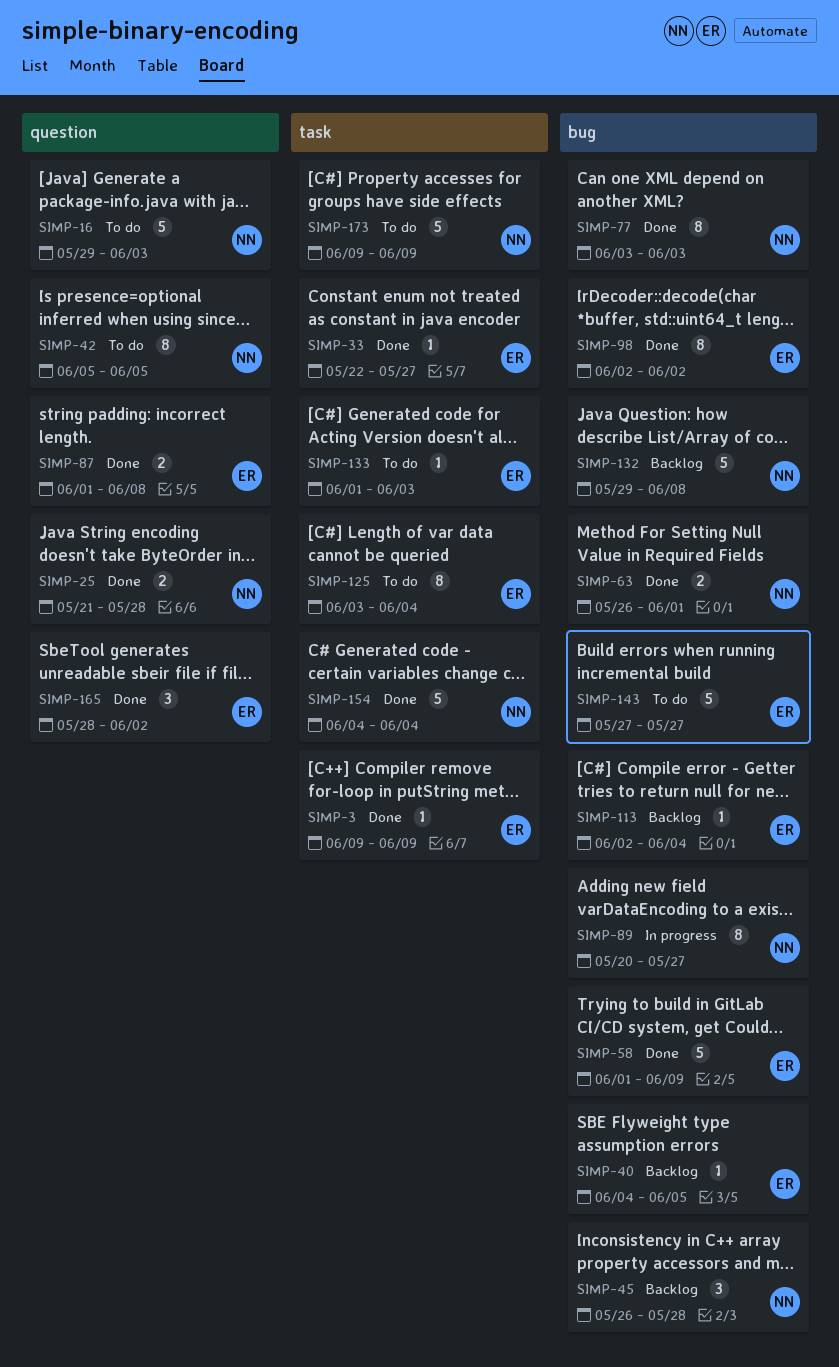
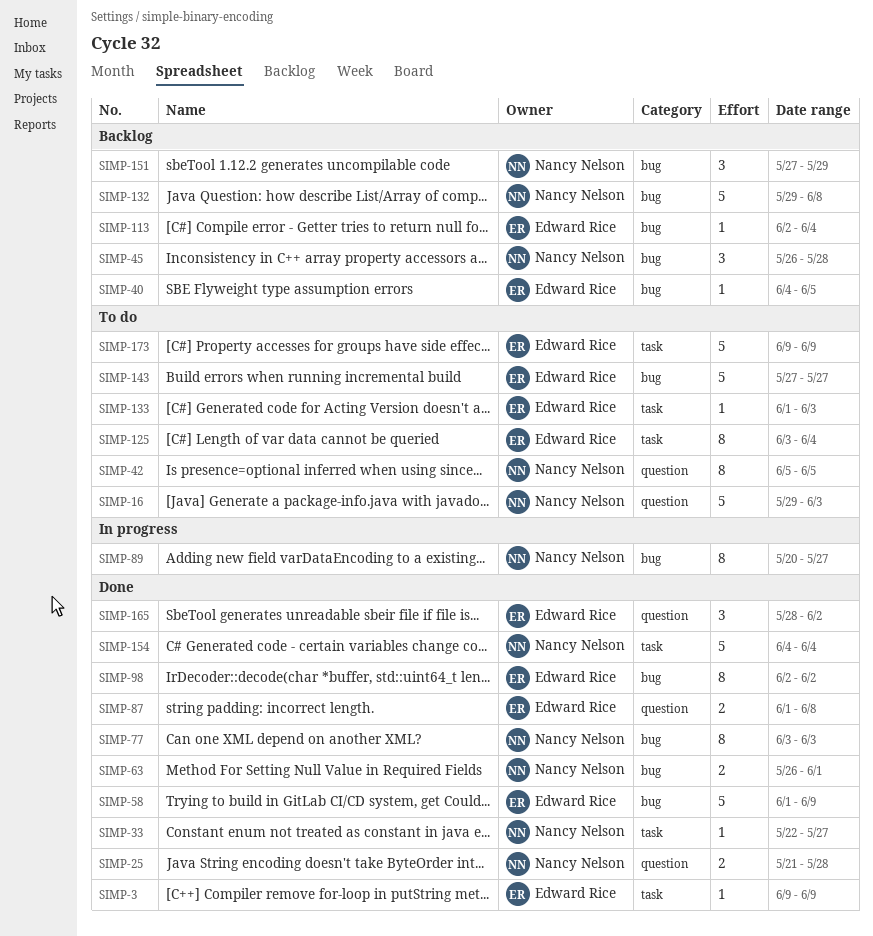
SIMP-33, owner: Edward Rice -> Nancy Nelson
SIMP-151: none -> present
SIMP-173, owner: Nancy Nelson -> Edward Rice

